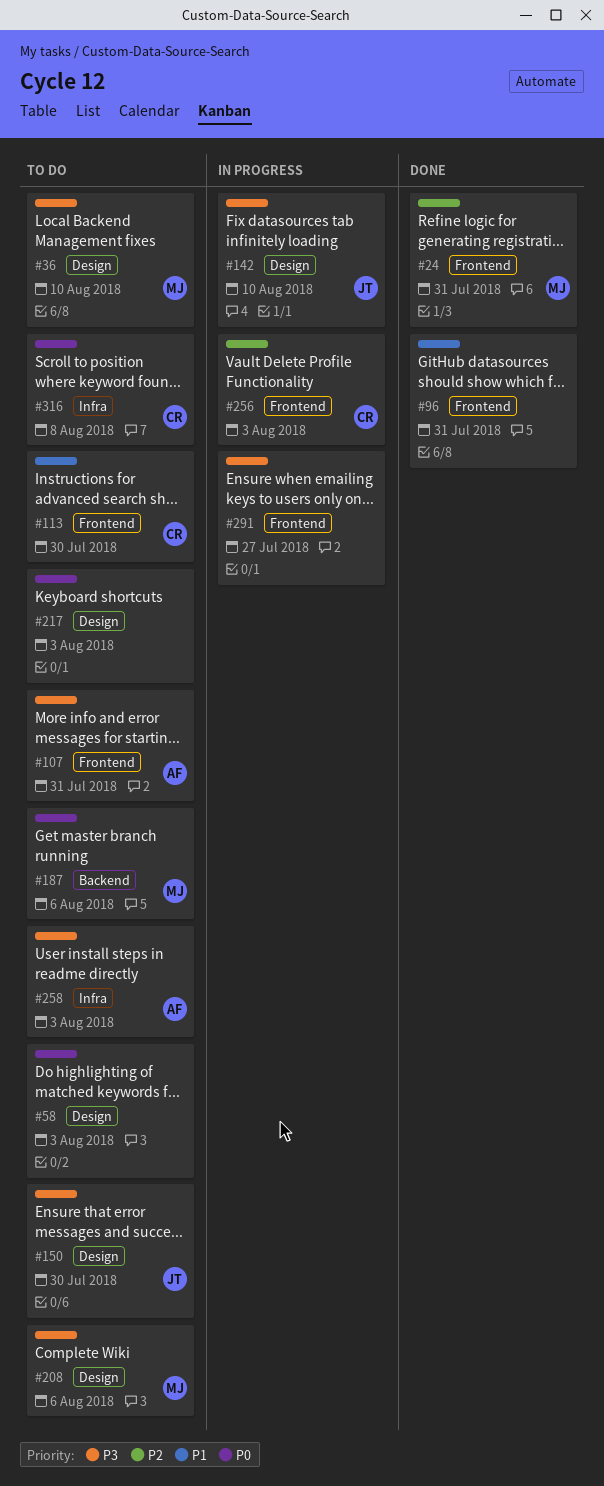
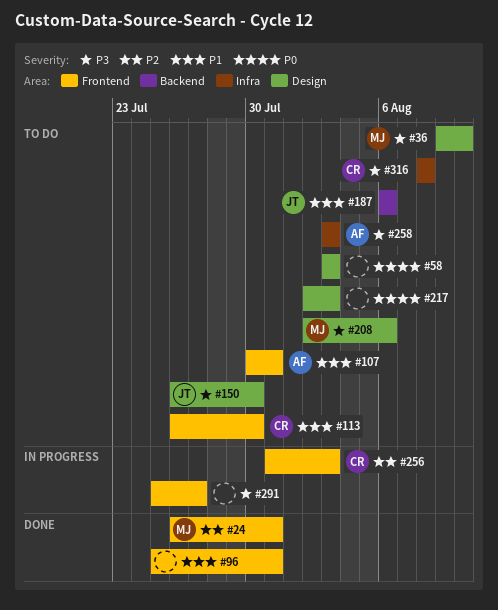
#107, priority: P3 -> P1
#142: present -> none
#187, owner: MJ -> JT
#187, priority: P0 -> P1
#316, priority: P0 -> P3

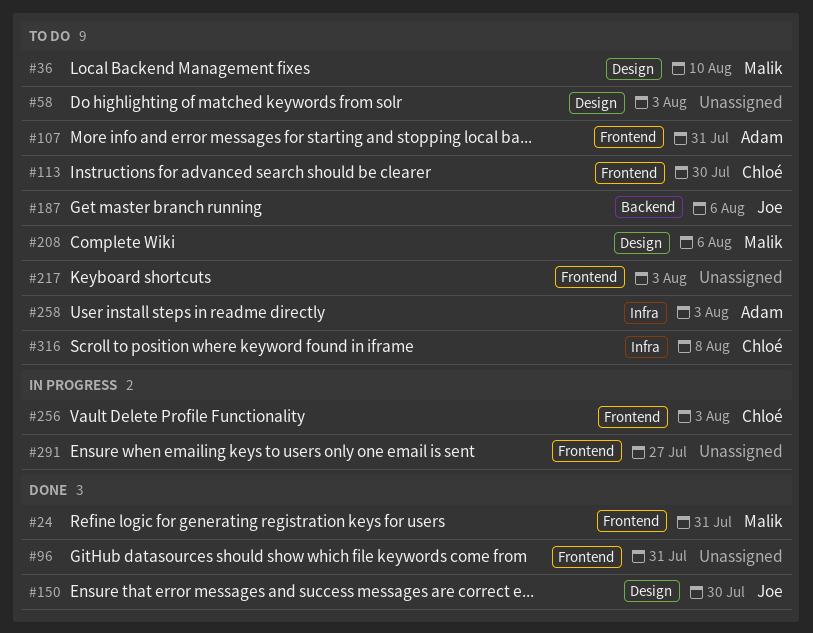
#150, status: To do -> Done
#217, label: Design -> Frontend

